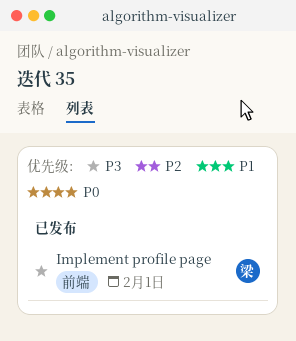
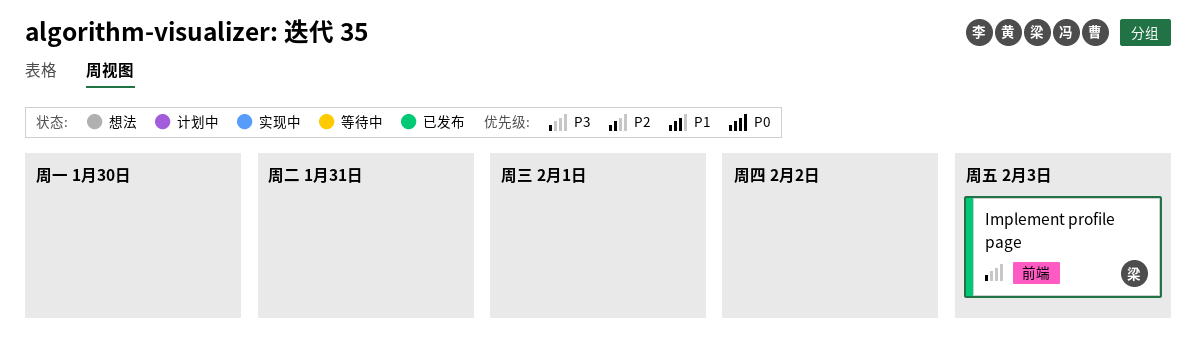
Implement profile page, due: Feb 1 -> Feb 3

